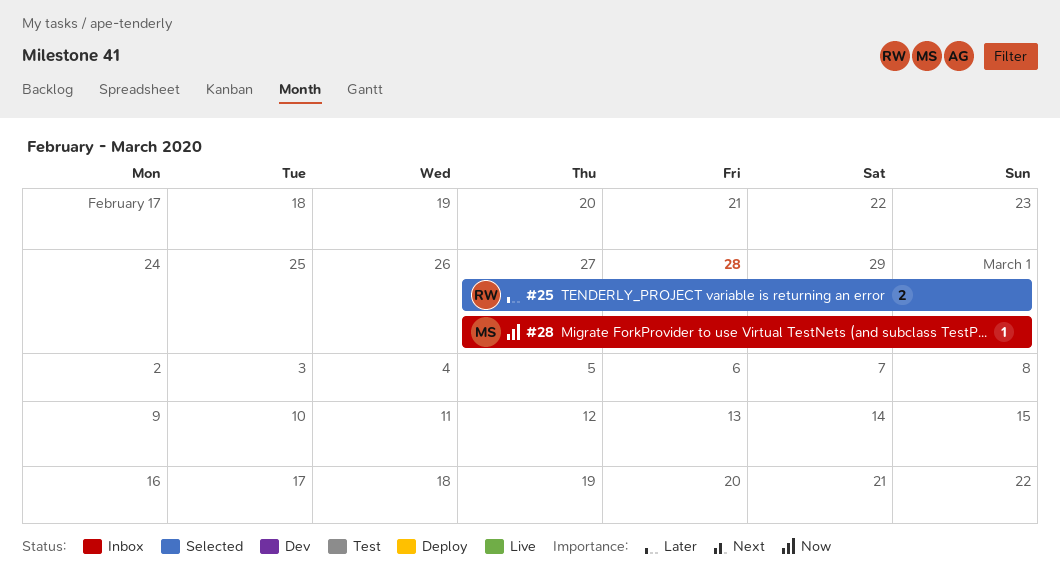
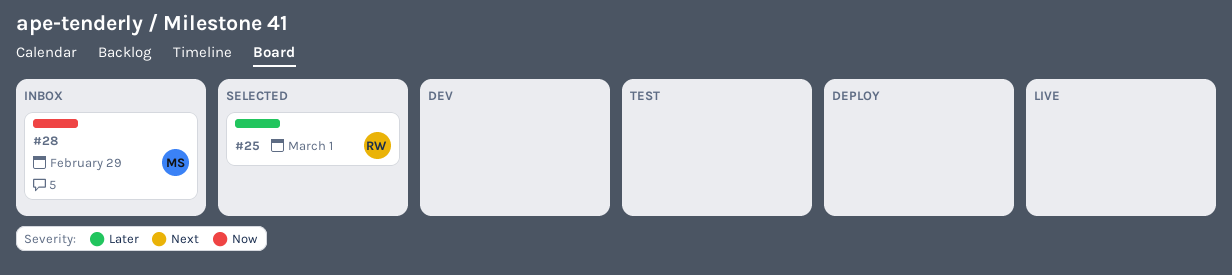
#28, due: Mar 1 -> Feb 29

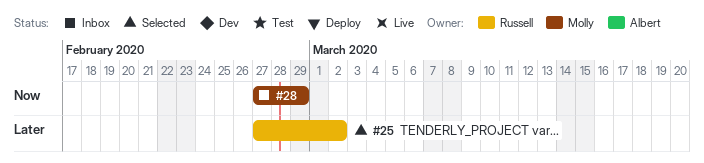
#25, due: Mar 1 -> Mar 2

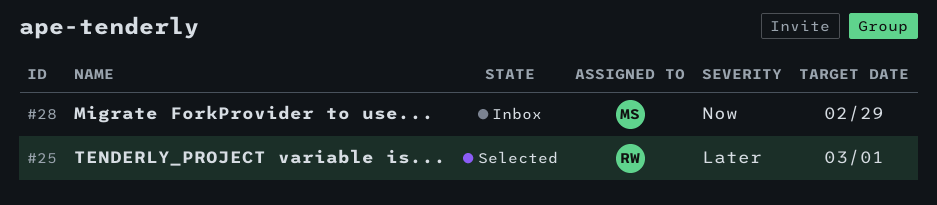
#25, due: Mar 2 -> Mar 1

